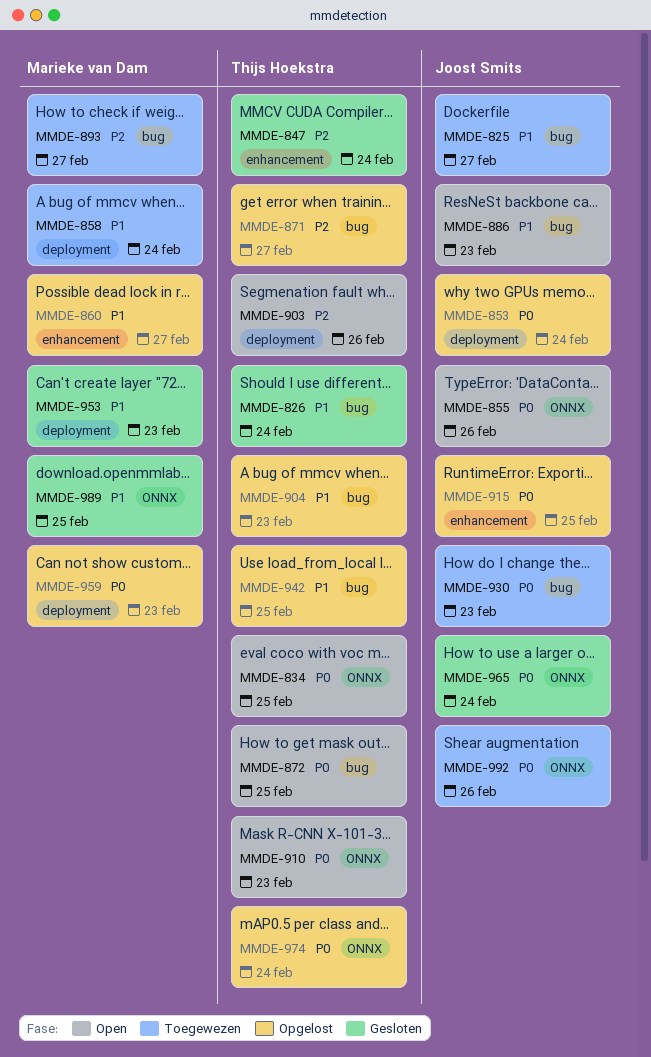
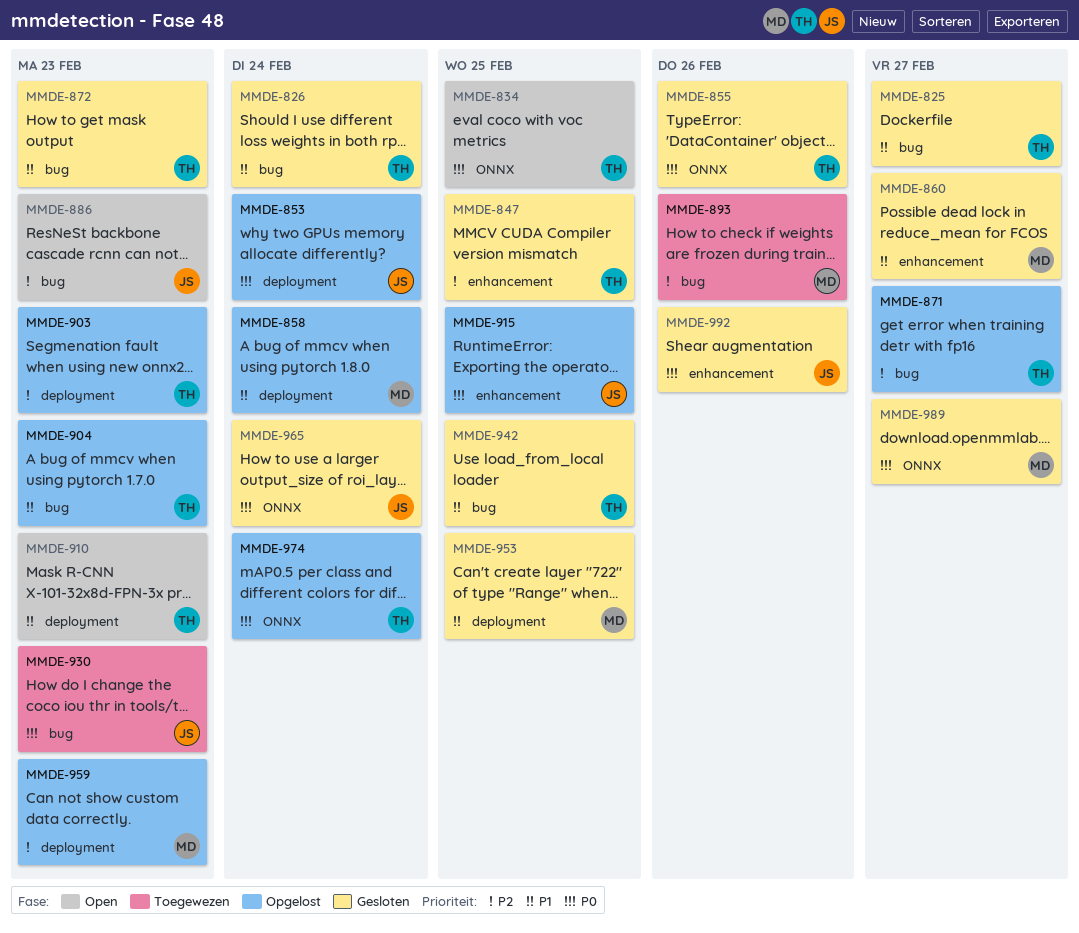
MMDE-825, status: Toegewezen -> Gesloten
MMDE-825, owner: Joost Smits -> Thijs Hoekstra
MMDE-847, due: Feb 24 -> Feb 25
MMDE-855, status: Open -> Gesloten
MMDE-855, owner: Joost Smits -> Thijs Hoekstra
MMDE-858, status: Toegewezen -> Opgelost
MMDE-860, status: Opgelost -> Gesloten
MMDE-872, status: Open -> Gesloten
MMDE-872, priority: P0 -> P1
MMDE-872, due: Feb 25 -> Feb 23
MMDE-886, priority: P1 -> P2
MMDE-893, due: Feb 27 -> Feb 26
MMDE-903, status: Open -> Opgelost
MMDE-903, due: Feb 26 -> Feb 23
MMDE-910, priority: P0 -> P1
MMDE-910, label: ONNX -> deployment
MMDE-942, status: Opgelost -> Gesloten
MMDE-953, due: Feb 23 -> Feb 25
MMDE-959, priority: P0 -> P2
MMDE-989, priority: P1 -> P0
MMDE-989, due: Feb 25 -> Feb 27
MMDE-992, status: Toegewezen -> Gesloten
MMDE-992, label: ONNX -> enhancement

